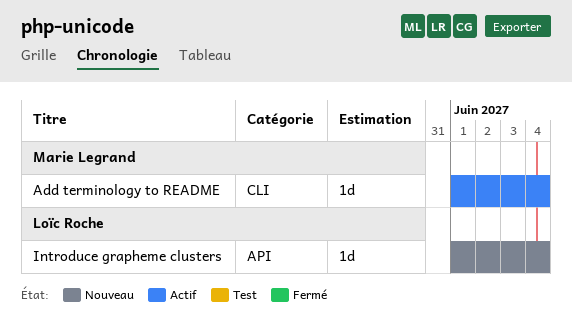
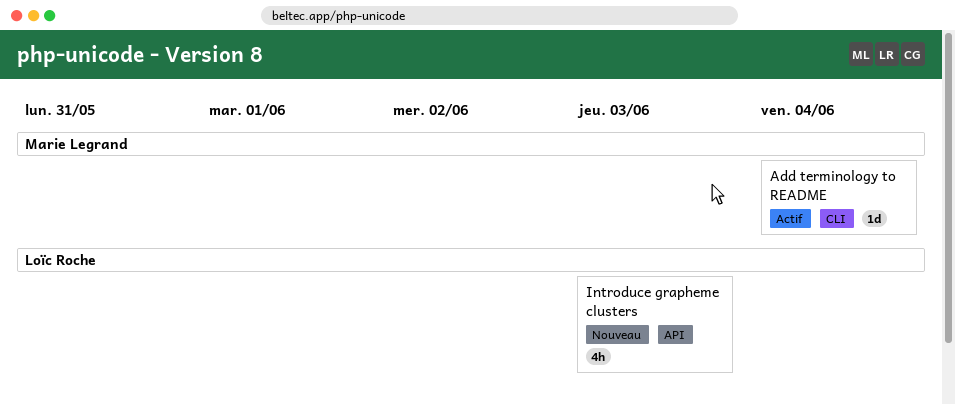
Introduce grapheme clusters, estimate: 1d -> 4h
Introduce grapheme clusters, due: Jun 4 -> Jun 3

